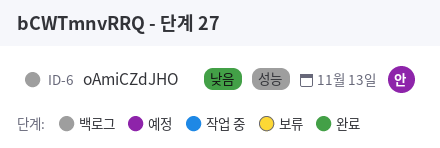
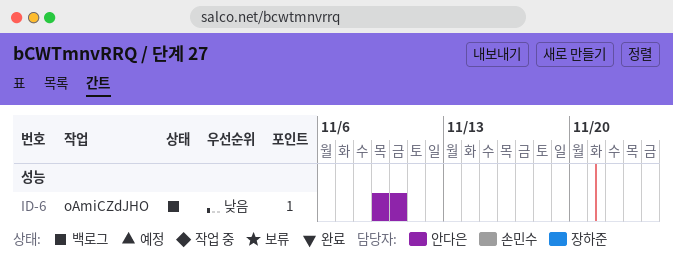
ID-6, due: Nov 13 -> Nov 10

